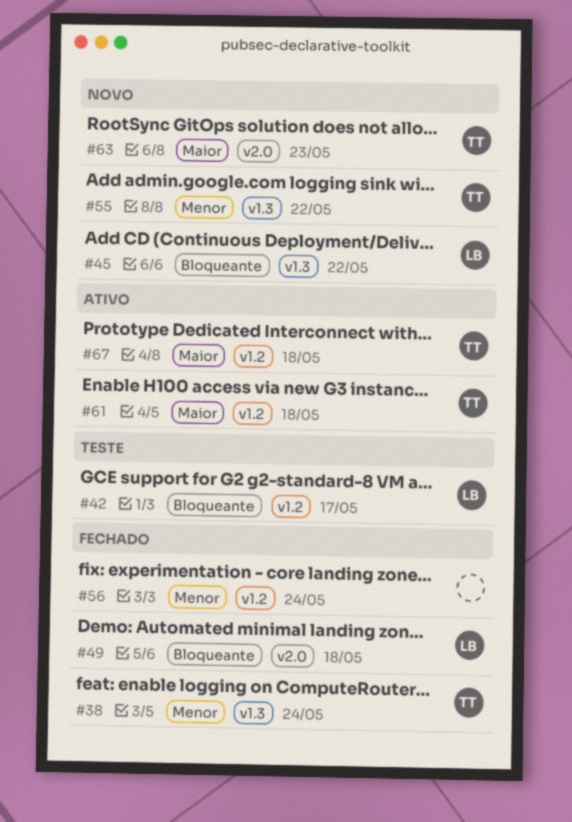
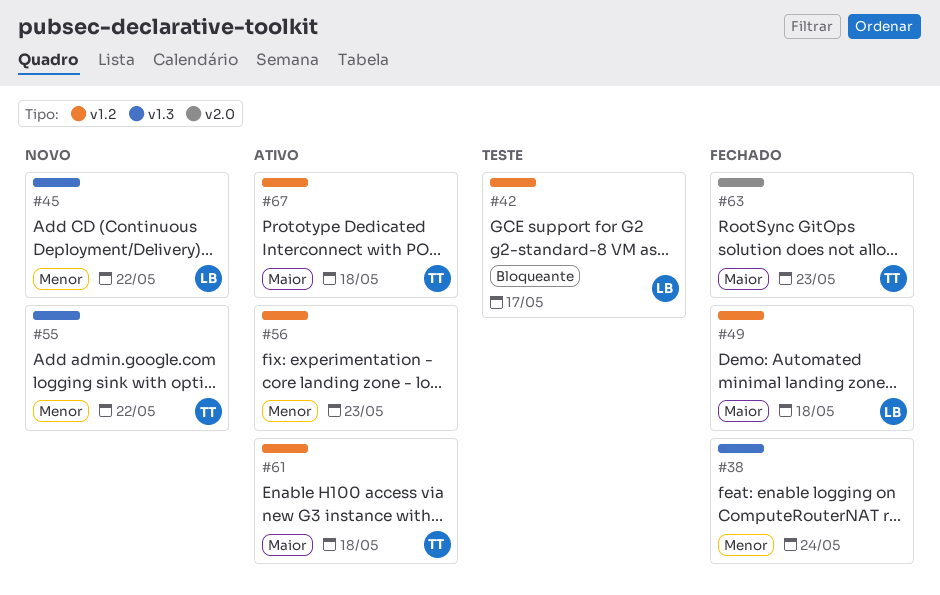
#38, owner: TT -> none
#45, priority: Bloqueante -> Menor
#49, priority: Bloqueante -> Maior
#49, label: v2.0 -> v1.2
#56, status: Fechado -> Ativo
#56, due: May 24 -> May 23
#63, status: Novo -> Fechado

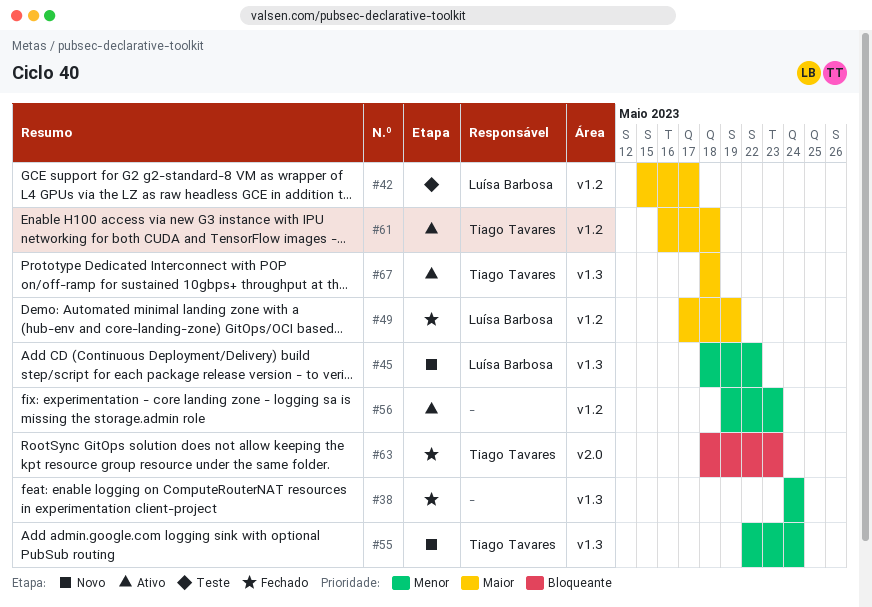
#42, priority: Bloqueante -> Maior
#49, due: May 18 -> May 19
#55, due: May 22 -> May 24
#63, priority: Maior -> Bloqueante
#67, label: v1.2 -> v1.3

